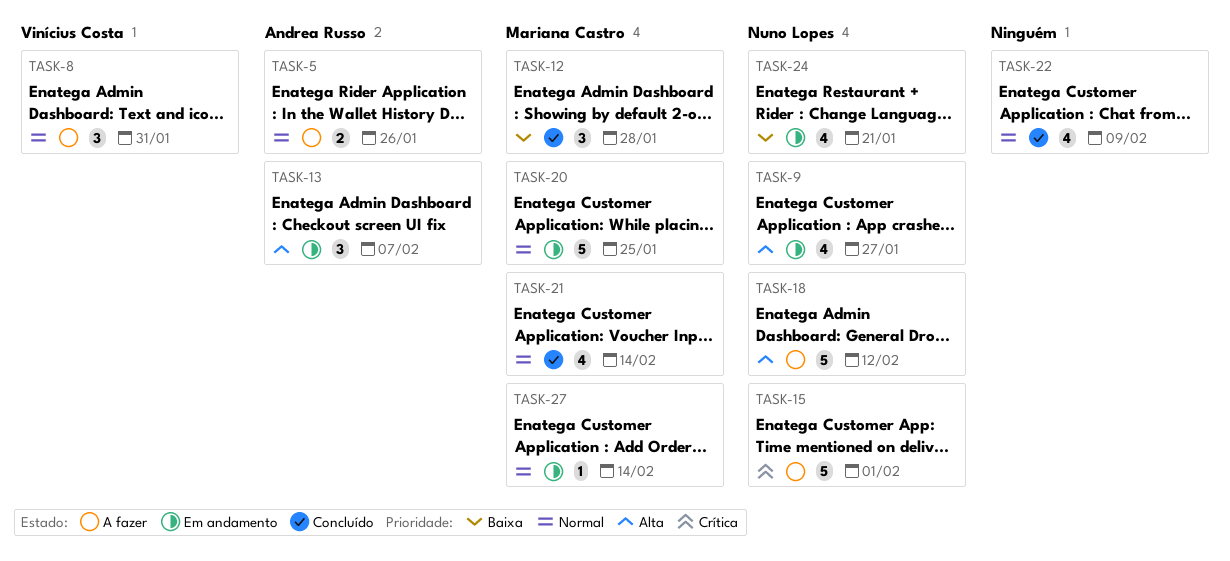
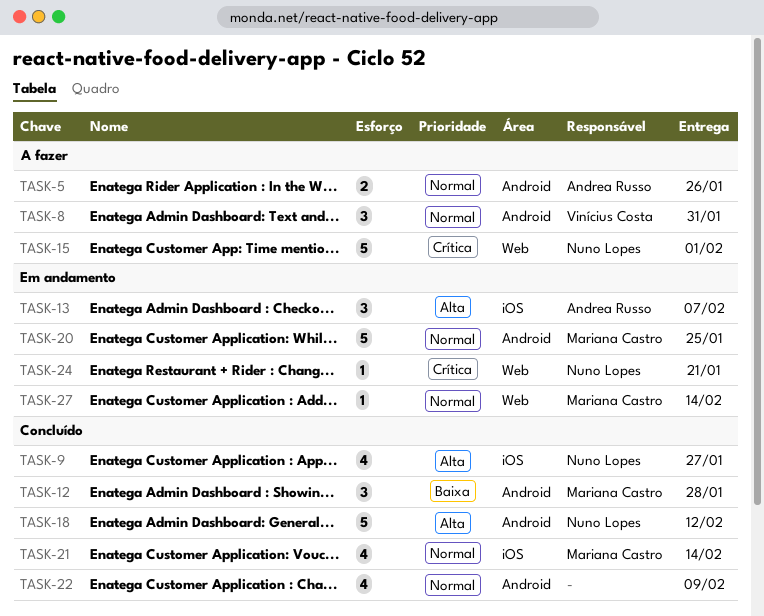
TASK-9, status: Em andamento -> Concluído
TASK-18, status: A fazer -> Concluído
TASK-24, priority: Baixa -> Crítica
TASK-24, estimate: 4 -> 1

